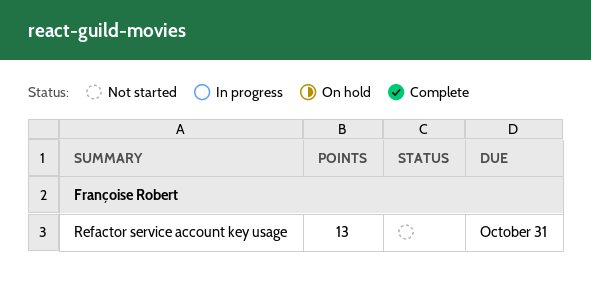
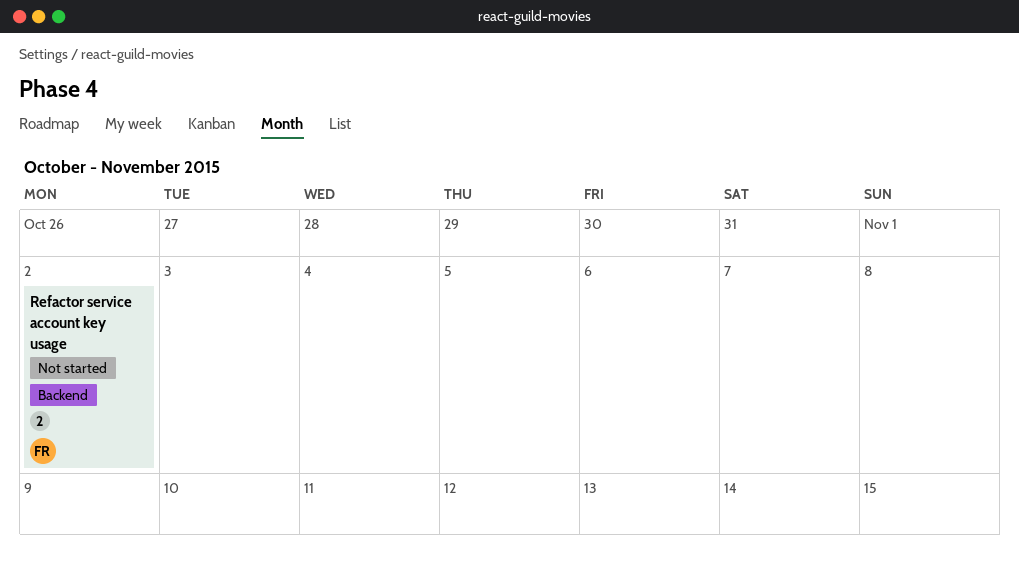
Refactor service account key usage, estimate: 13 -> 2
Refactor service account key usage, due: Oct 31 -> Nov 2

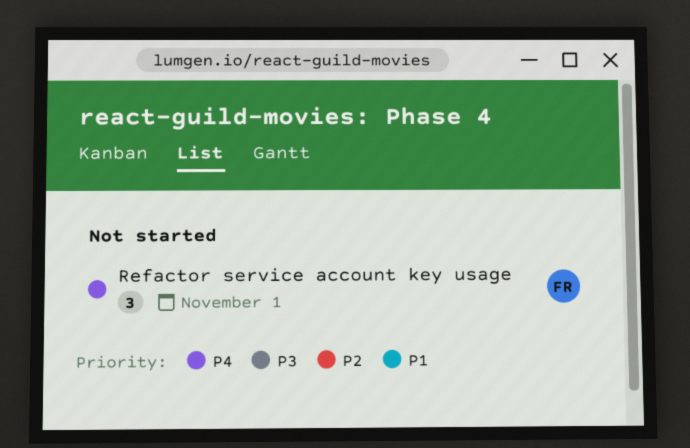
Refactor service account key usage, estimate: 2 -> 3
Refactor service account key usage, due: Nov 2 -> Nov 1

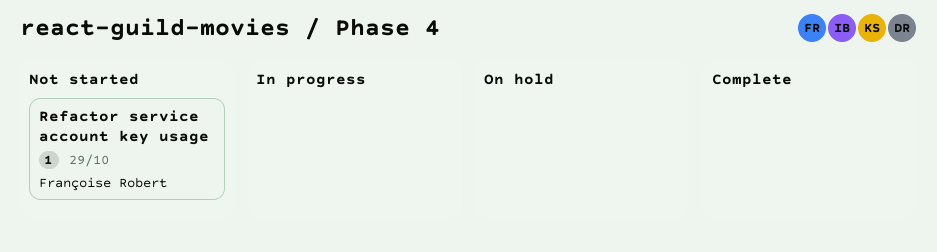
Refactor service account key usage, estimate: 3 -> 1
Refactor service account key usage, due: Nov 1 -> Oct 29

